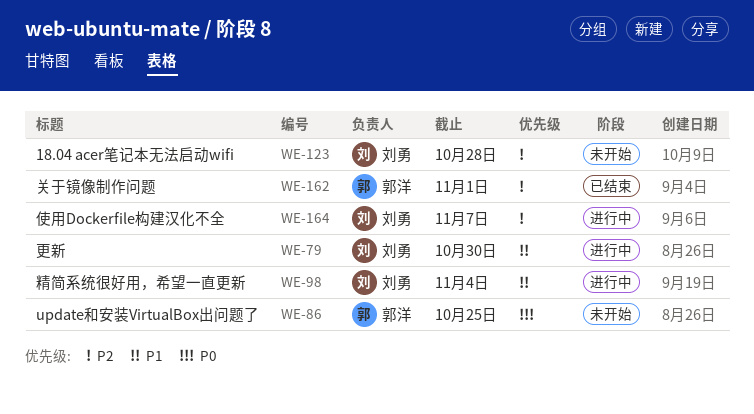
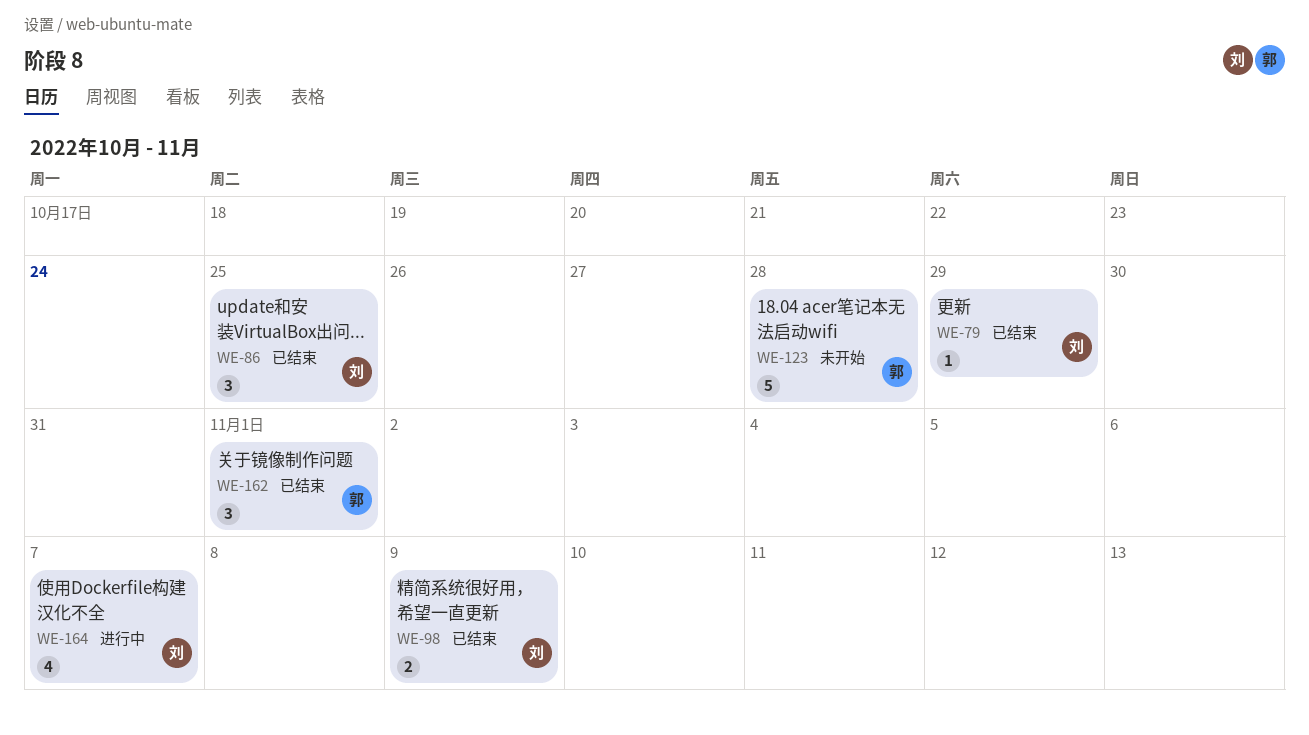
WE-79, status: 进行中 -> 已结束
WE-79, due: Oct 30 -> Oct 29
WE-86, status: 未开始 -> 已结束
WE-86, owner: 郭洋 -> 刘勇
WE-98, status: 进行中 -> 已结束
WE-98, due: Nov 4 -> Nov 9
WE-123, owner: 刘勇 -> 郭洋

